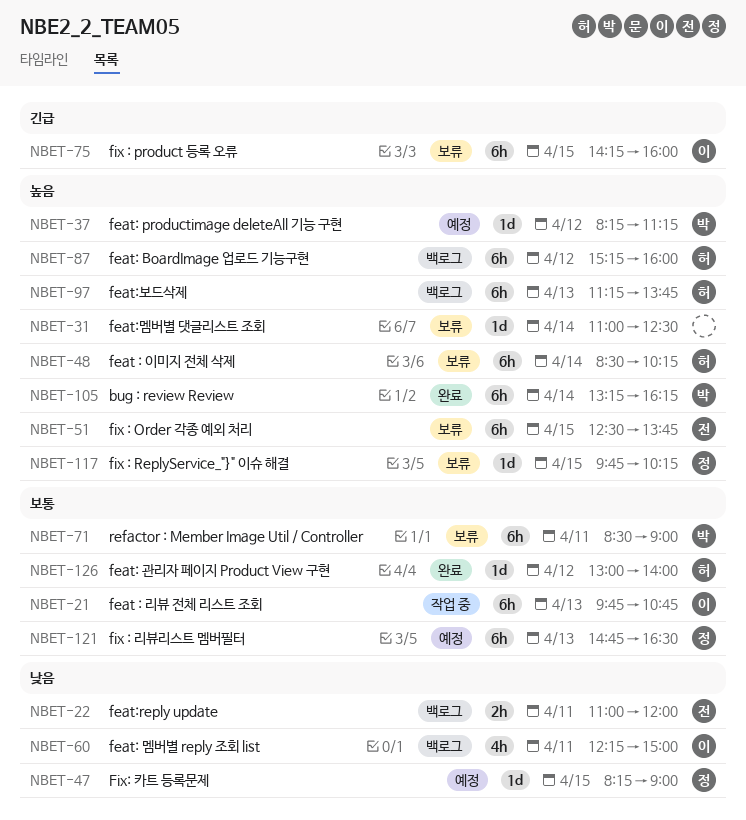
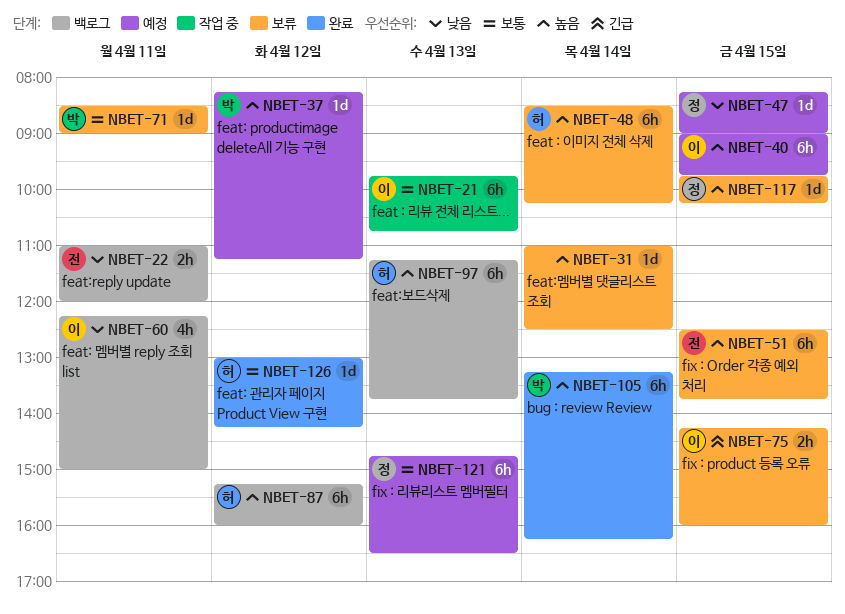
NBET-40: none -> present
NBET-71, estimate: 6h -> 1d
NBET-75, estimate: 6h -> 2h
NBET-126, ends: 14:00 -> 14:15

